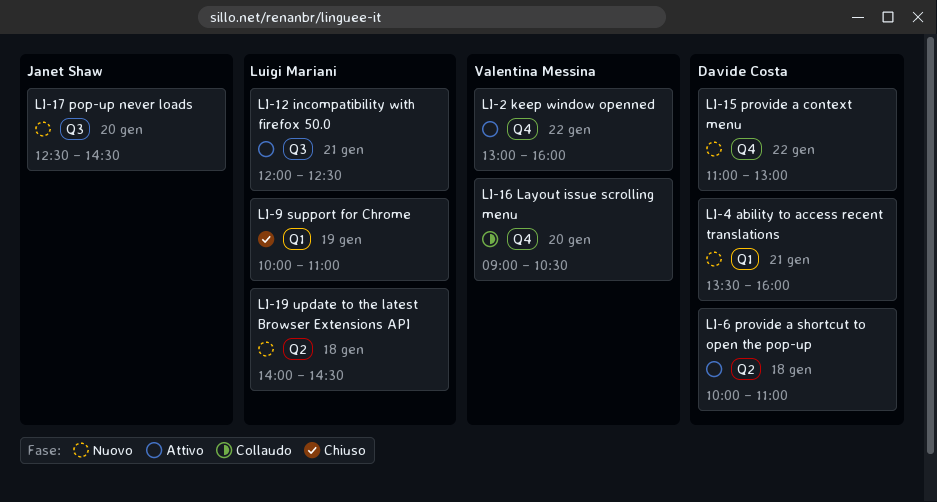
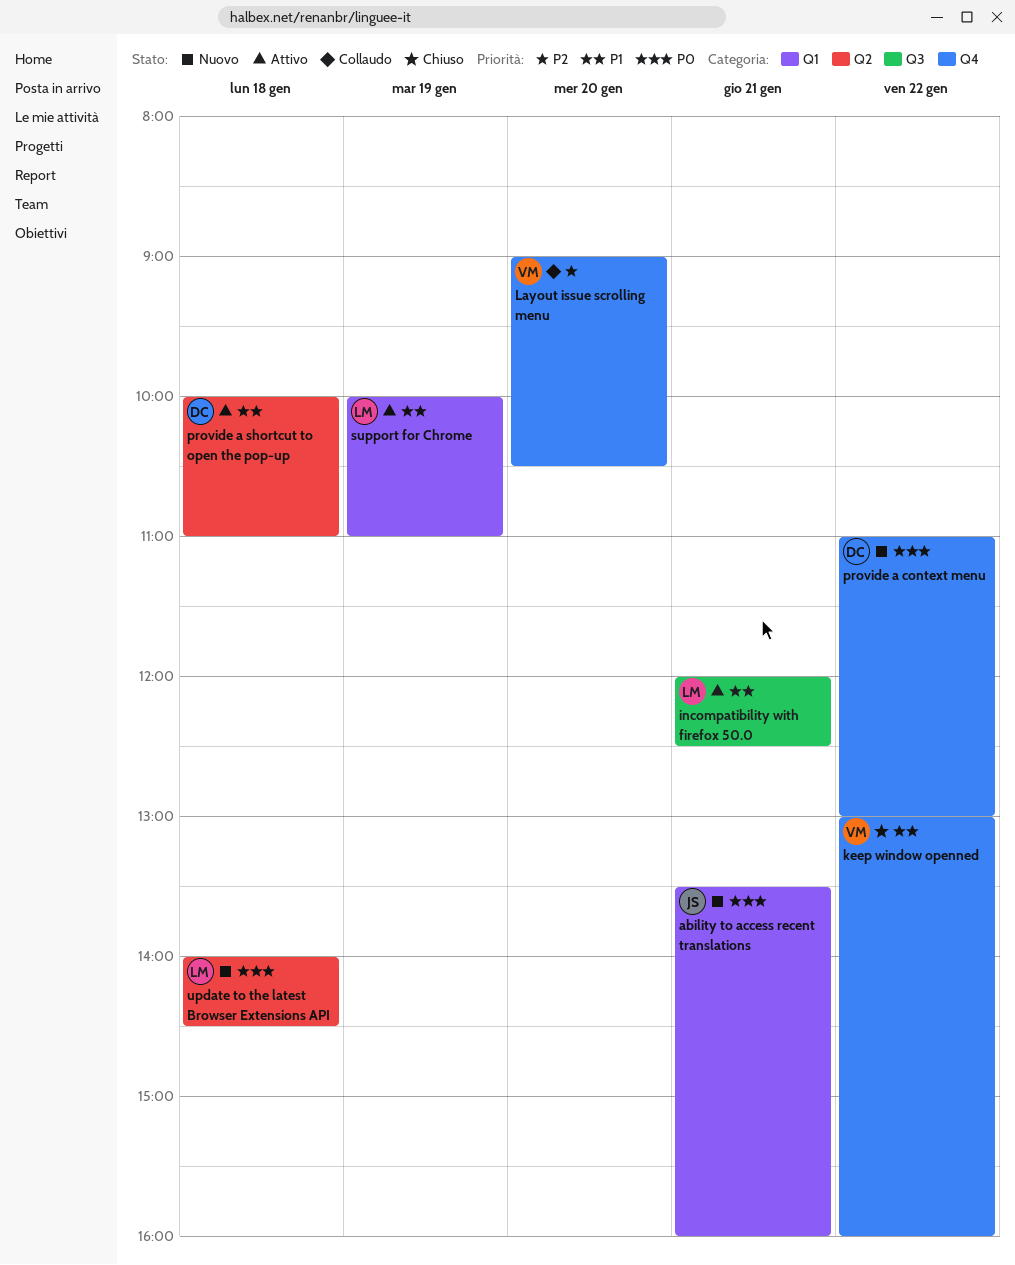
ability to access recent translations, owner: Davide Costa -> Janet Shaw
keep window openned, status: Attivo -> Chiuso
pop-up never loads: present -> none
support for Chrome, status: Chiuso -> Attivo

